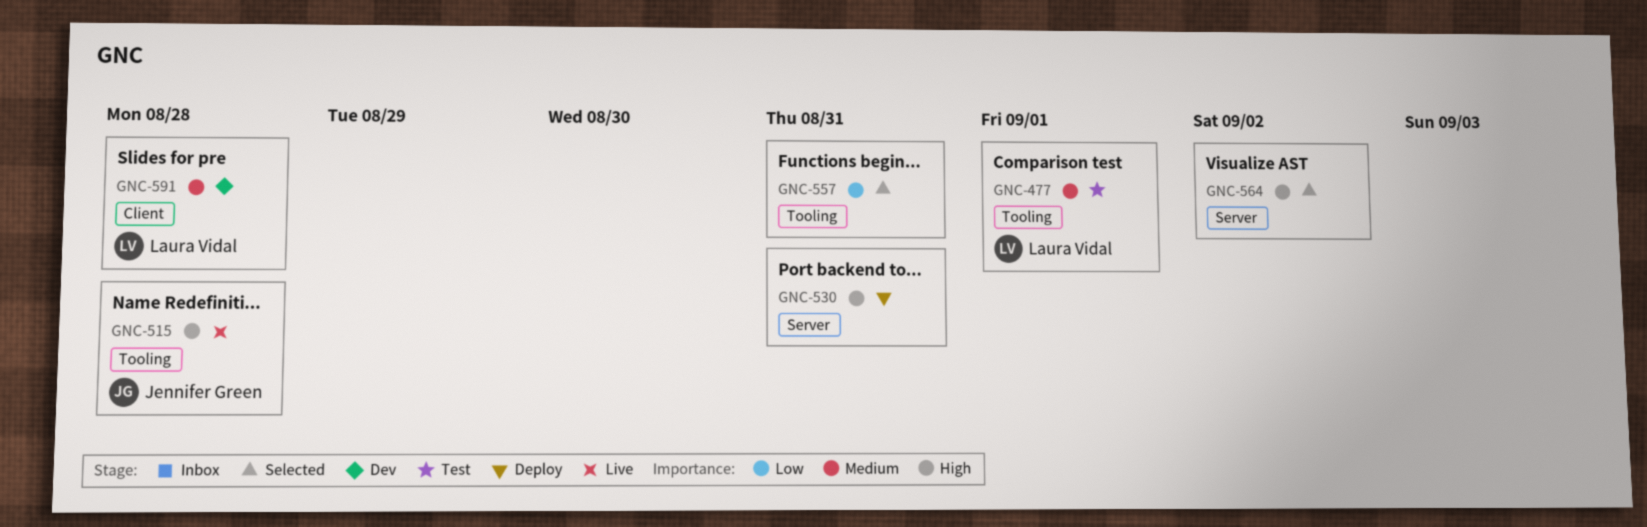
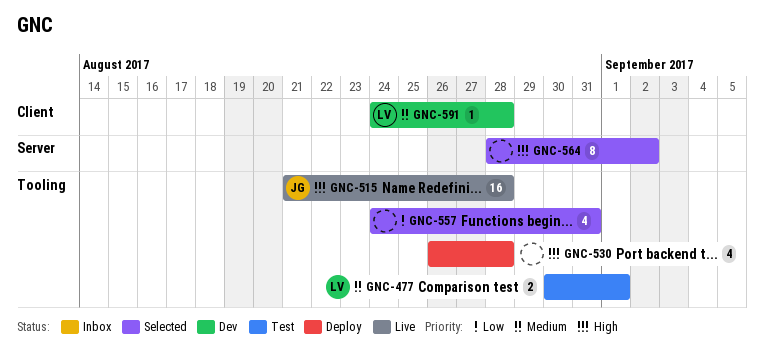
GNC-530, label: Server -> Tooling
GNC-530, due: Aug 31 -> Aug 28

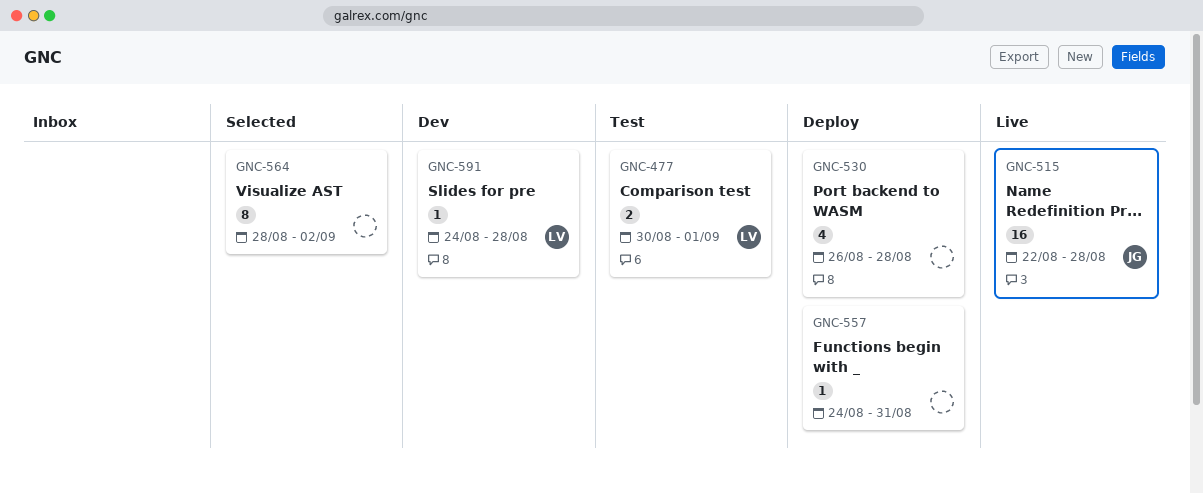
GNC-515, start: Aug 21 -> Aug 22
GNC-557, status: Selected -> Deploy
GNC-557, estimate: 4 -> 1

